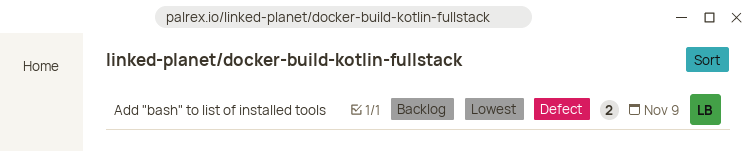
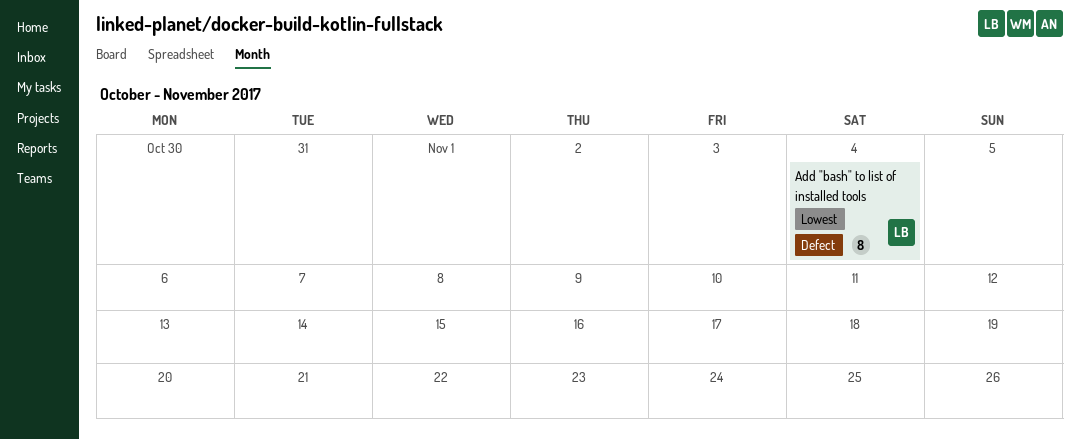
Add "bash" to list of installed tools, estimate: 2 -> 8
Add "bash" to list of installed tools, due: Nov 9 -> Nov 4

